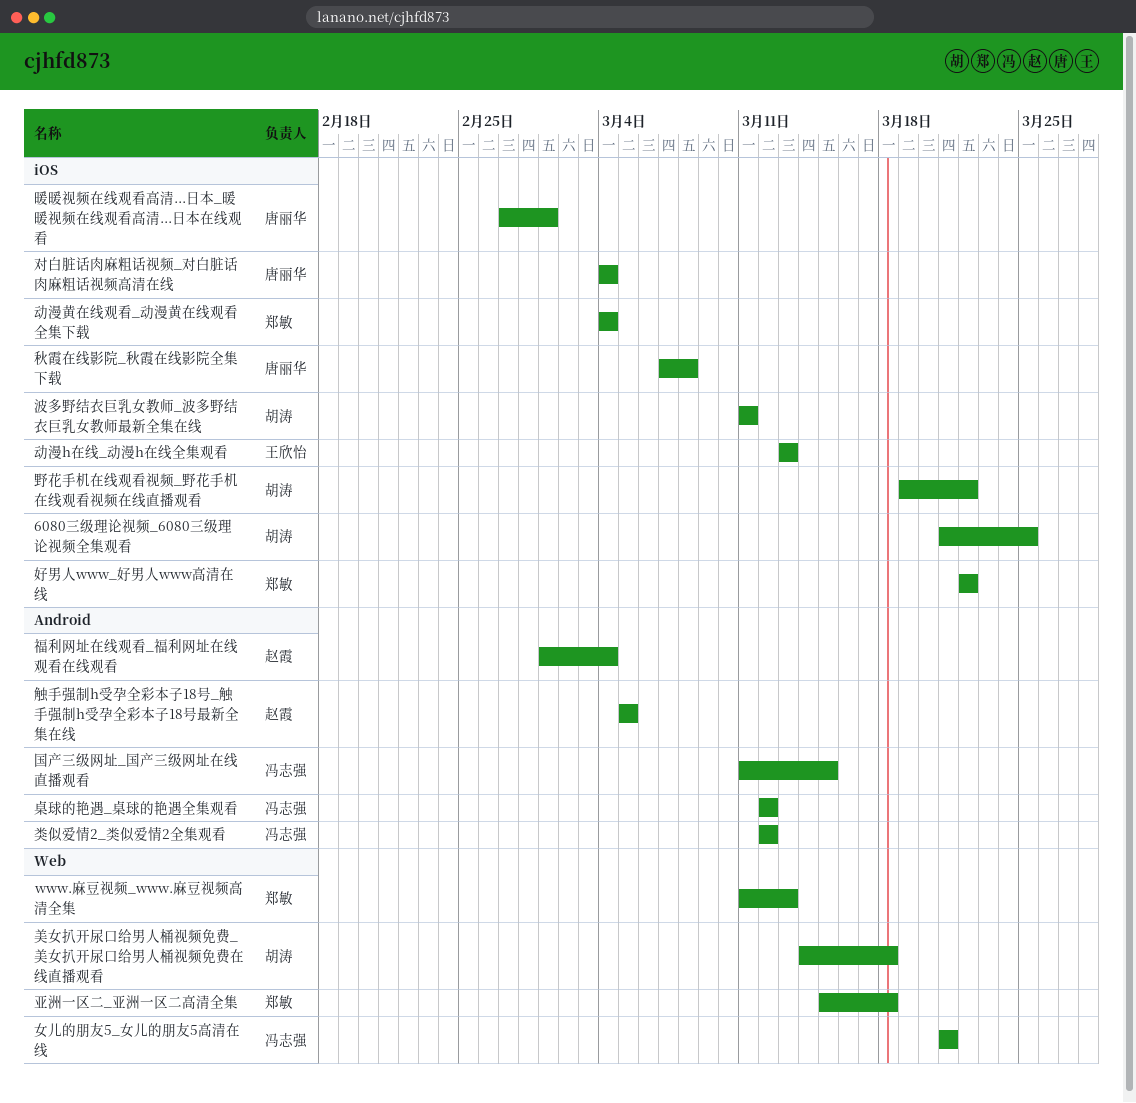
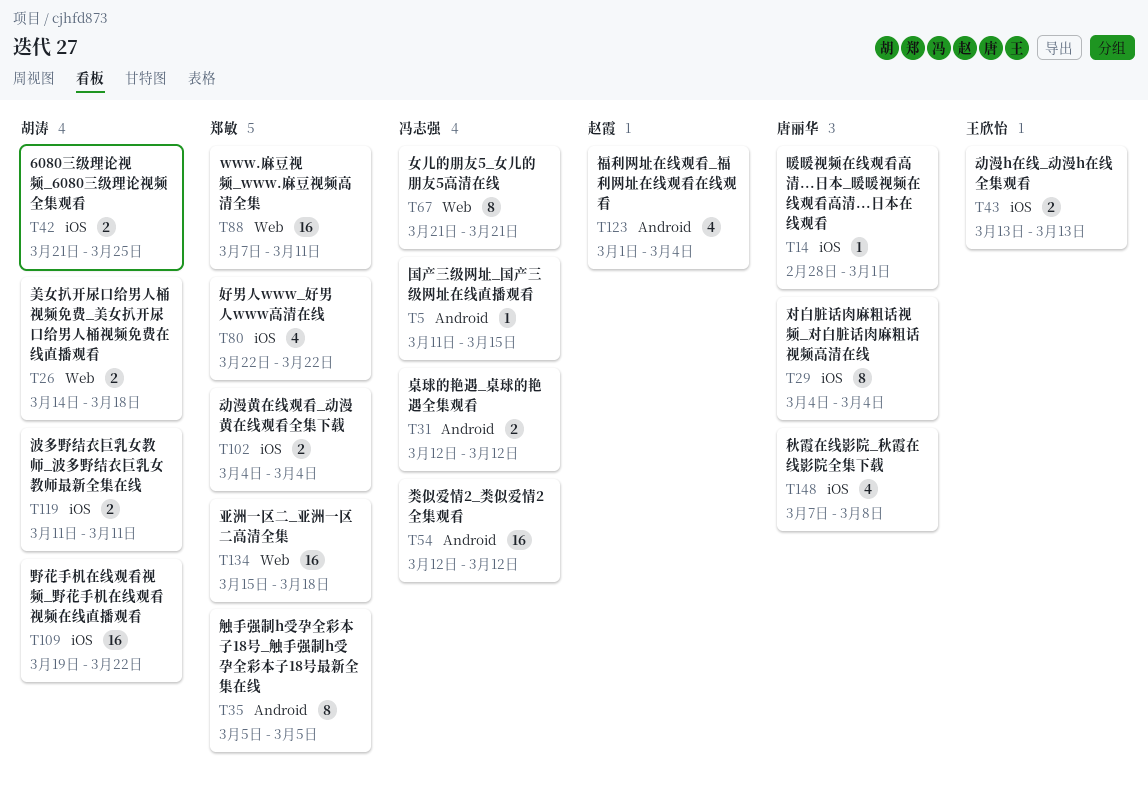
www.麻豆视频_www.麻豆视频高清全集, start: Mar 11 -> Mar 7
www.麻豆视频_www.麻豆视频高清全集, due: Mar 13 -> Mar 11
暖暖视频在线观看高清...日本_暖暖视频在线观看高清...日本在线观看, start: Feb 27 -> Feb 28
触手强制h受孕全彩本子18号_触手强制h受孕全彩本子18号最新全集在线, owner: 赵霞 -> 郑敏

